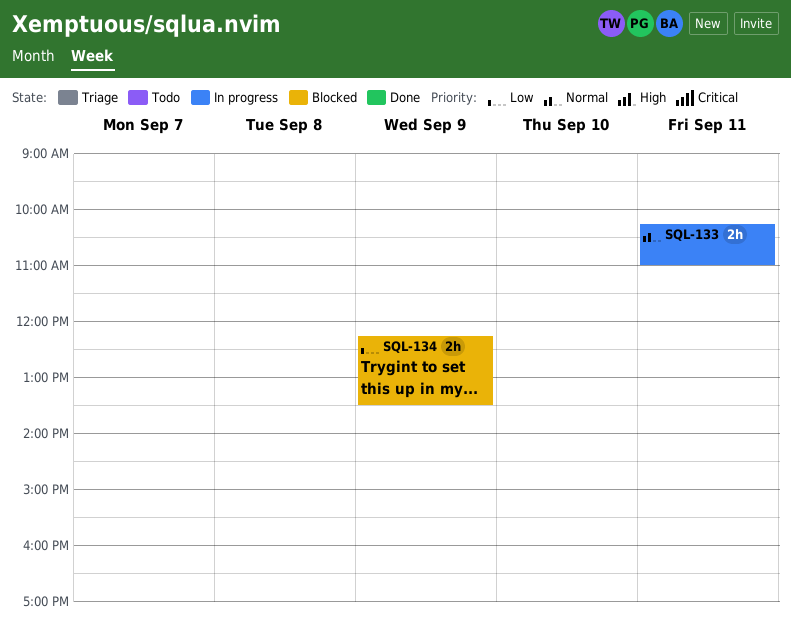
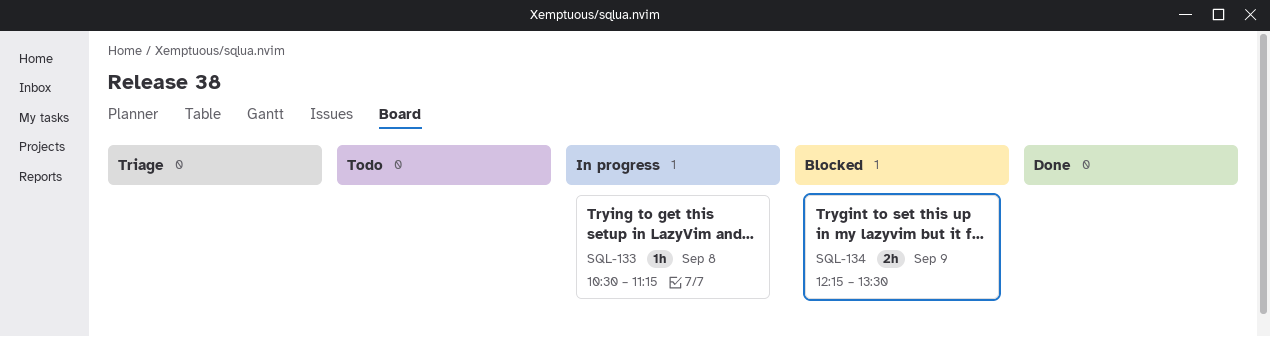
SQL-133, estimate: 2h -> 1h
SQL-133, day: Sep 11 -> Sep 8
SQL-133, begins: 10:15 -> 10:30
SQL-133, ends: 11:00 -> 11:15

